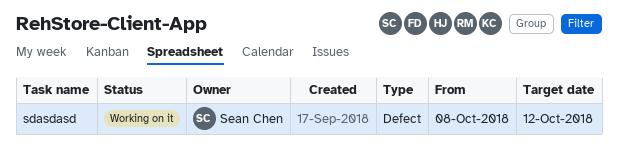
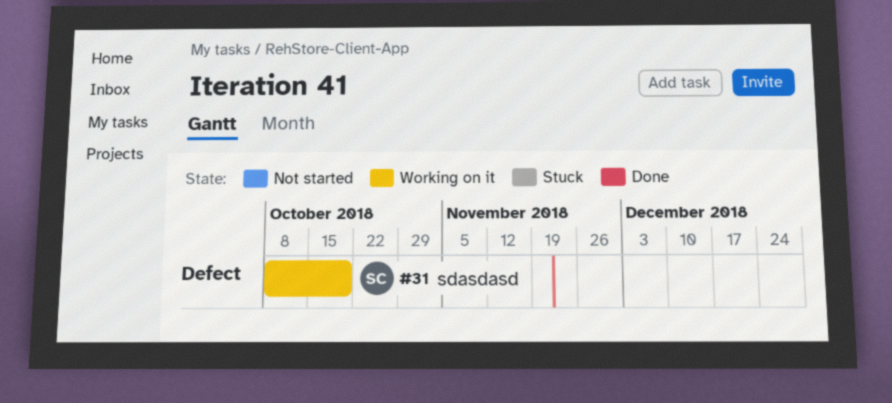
sdasdasd, due: Oct 12 -> Oct 19

